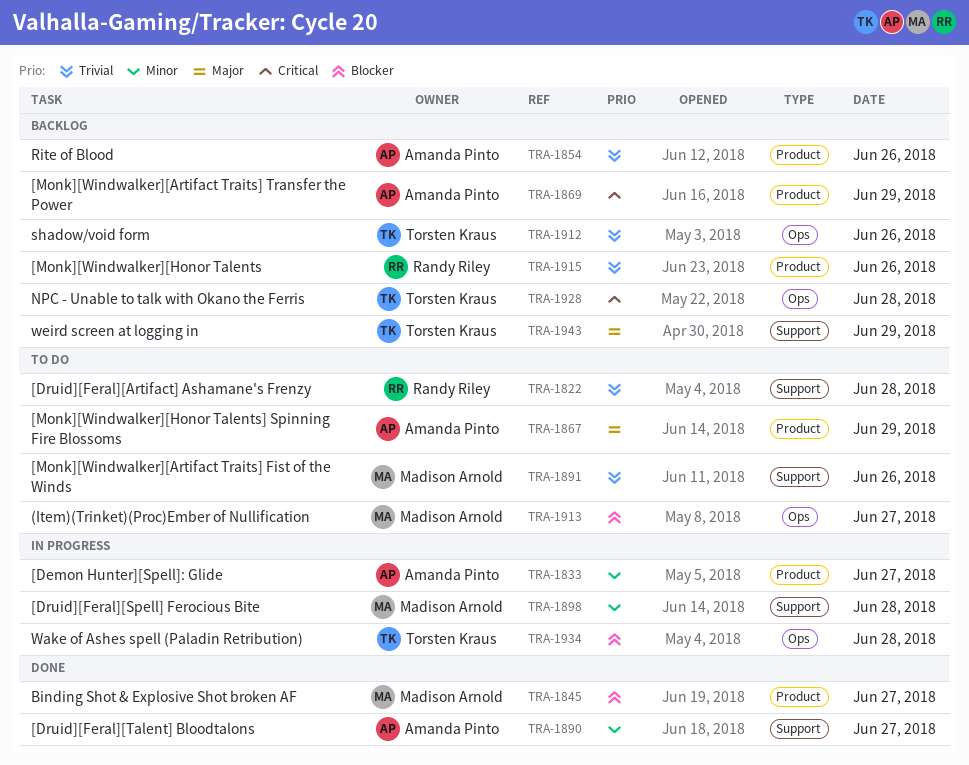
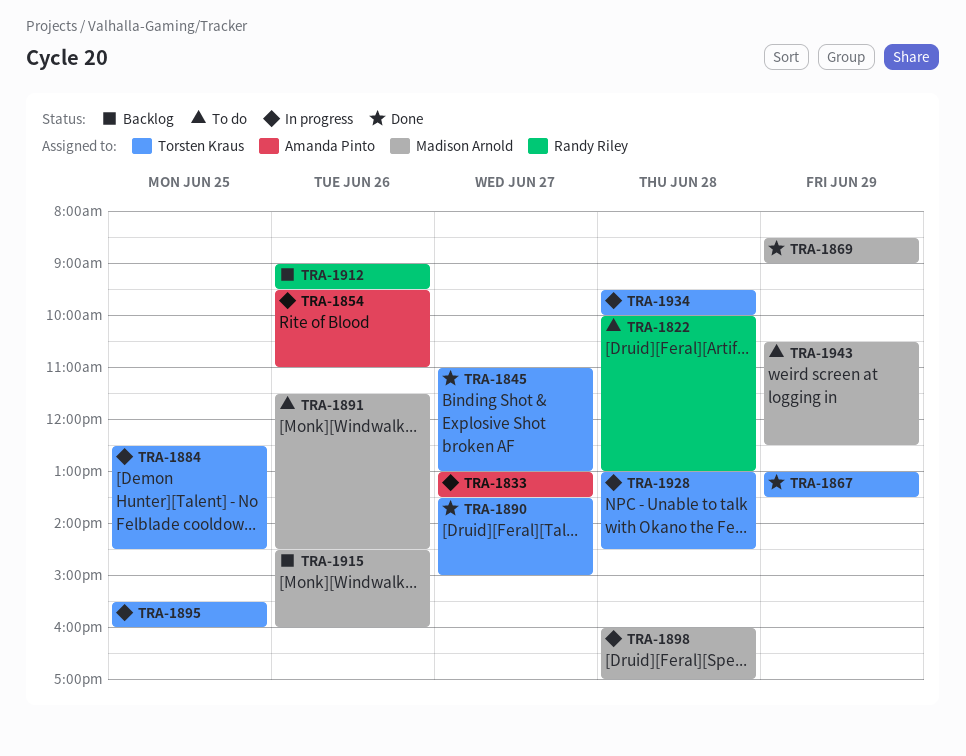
TRA-1845, owner: Madison Arnold -> Torsten Kraus
TRA-1854, status: Backlog -> In progress
TRA-1867, status: To do -> Done
TRA-1867, owner: Amanda Pinto -> Torsten Kraus
TRA-1869, status: Backlog -> Done
TRA-1869, owner: Amanda Pinto -> Madison Arnold
TRA-1884: none -> present
TRA-1890, owner: Amanda Pinto -> Torsten Kraus
TRA-1895: none -> present
TRA-1912, owner: Torsten Kraus -> Randy Riley
TRA-1913: present -> none
TRA-1915, owner: Randy Riley -> Madison Arnold
TRA-1928, status: Backlog -> In progress
TRA-1943, status: Backlog -> To do
TRA-1943, owner: Torsten Kraus -> Madison Arnold

